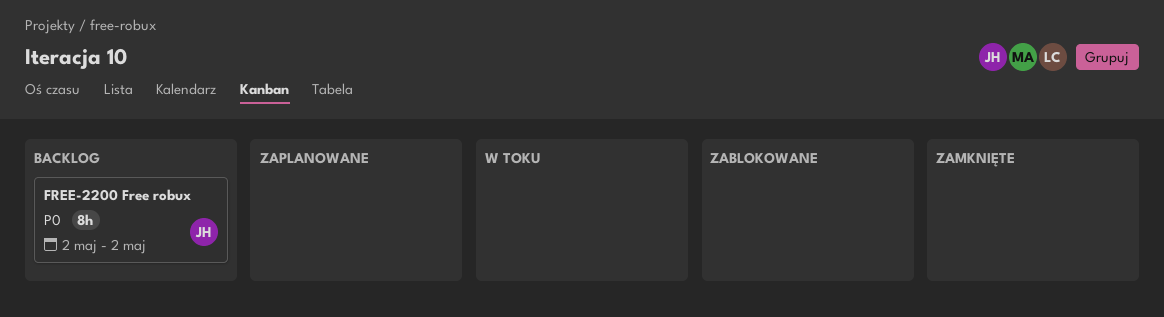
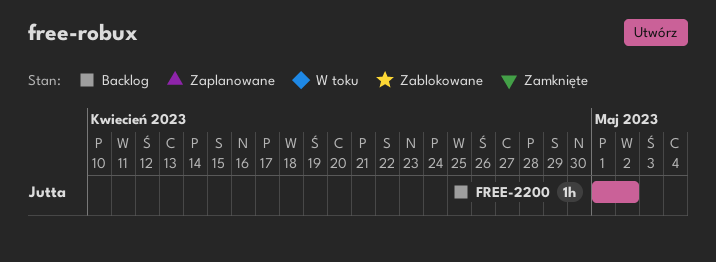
FREE-2200, estimate: 8h -> 1h
FREE-2200, start: May 2 -> May 1

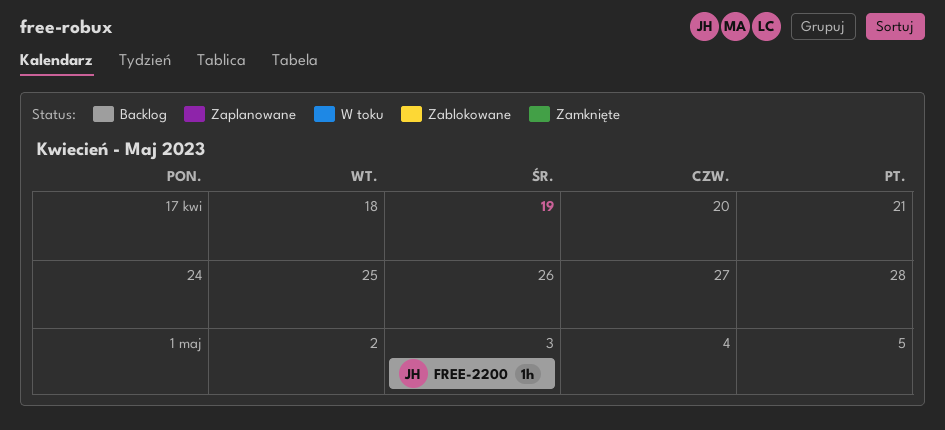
FREE-2200, start: May 1 -> May 3
FREE-2200, due: May 2 -> May 3

